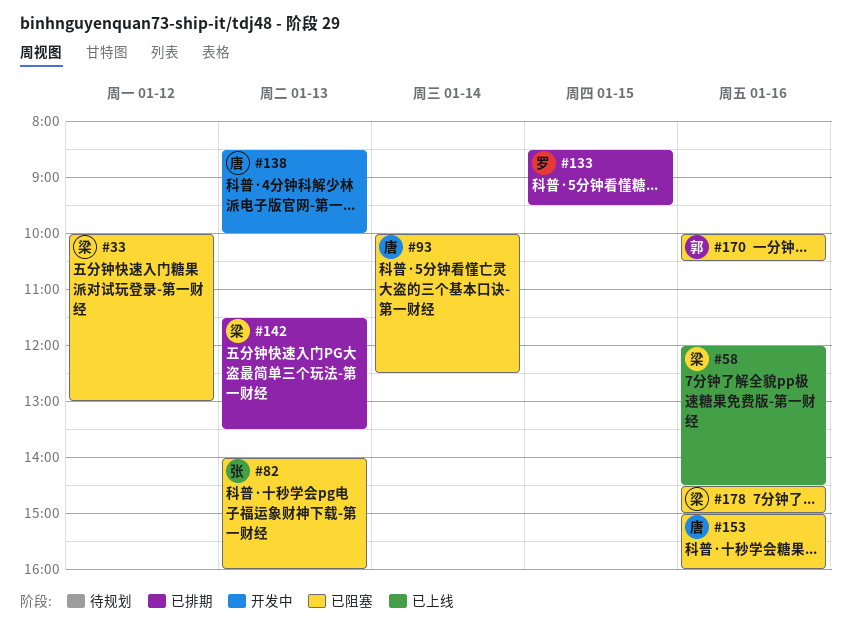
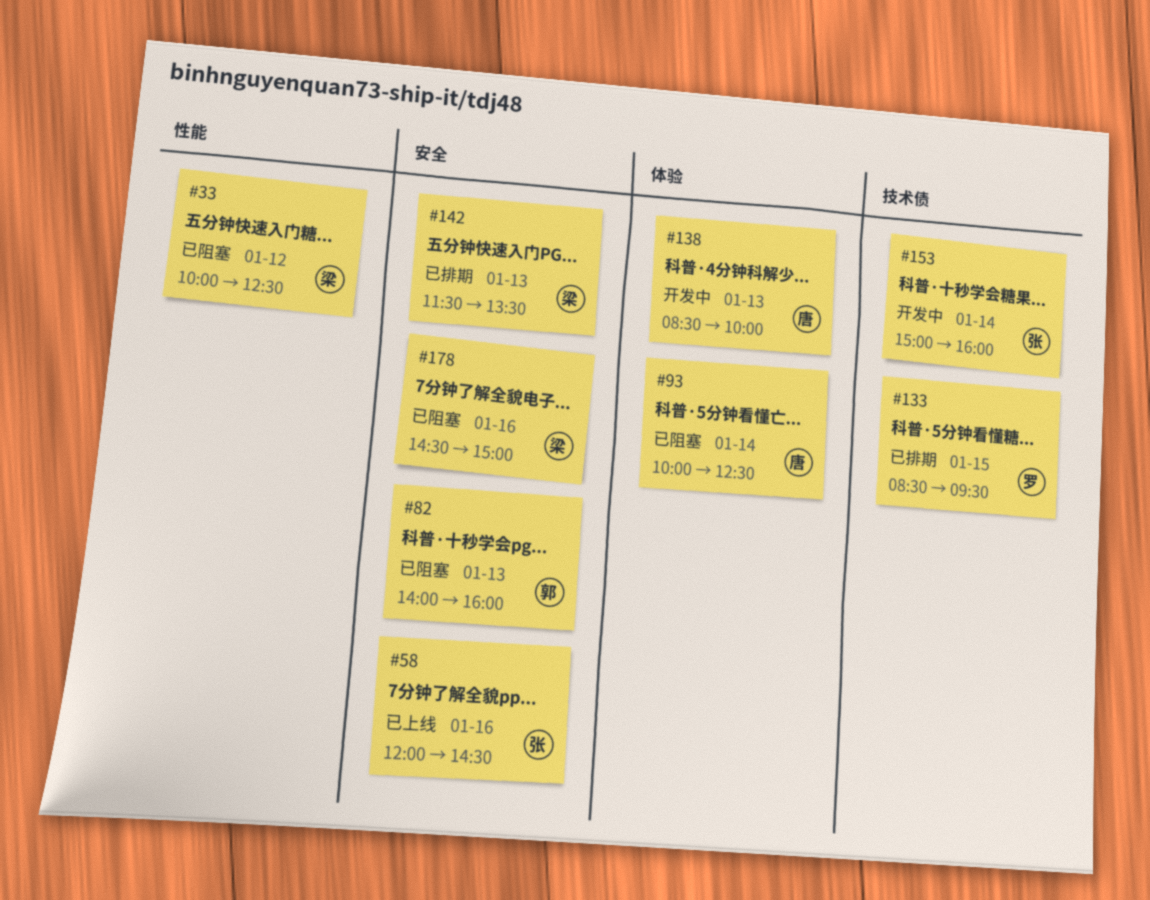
#33, ends: 13:00 -> 12:30
#58, owner: 梁 -> 张
#82, owner: 张 -> 郭
#153, status: 已阻塞 -> 开发中
#153, owner: 唐 -> 张
#153, day: Jan 16 -> Jan 14
#170: present -> none

